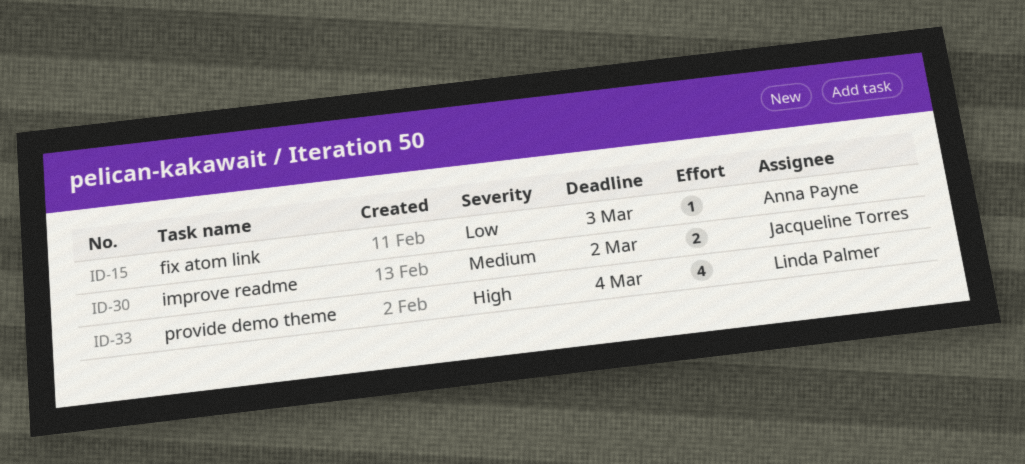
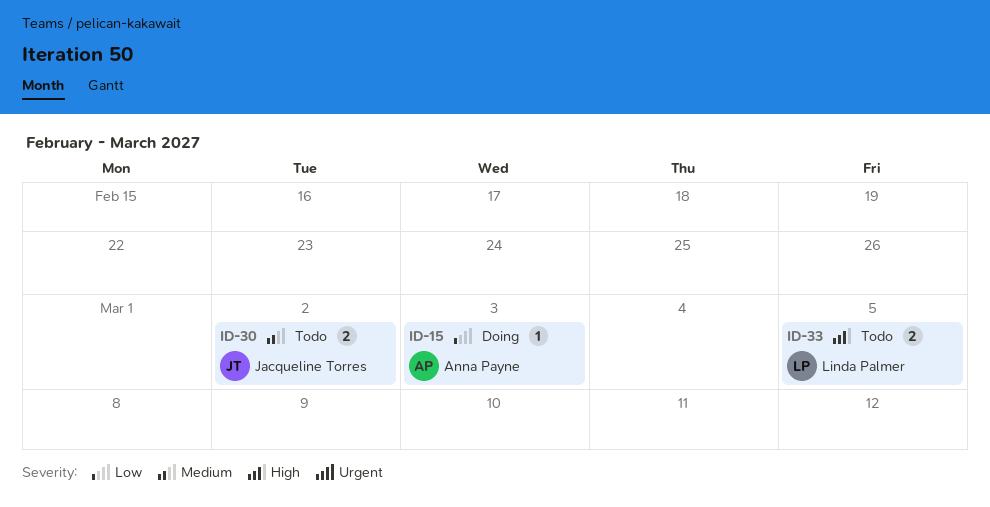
ID-33, estimate: 4 -> 2
ID-33, due: Mar 4 -> Mar 5

